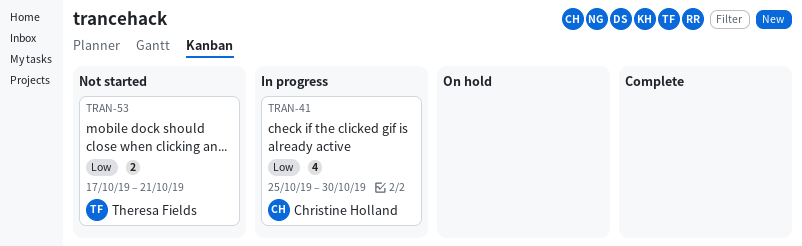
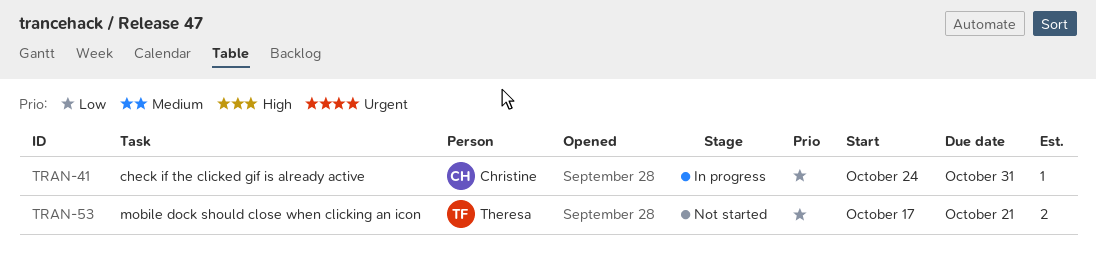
TRAN-41, estimate: 4 -> 1
TRAN-41, start: Oct 25 -> Oct 24
TRAN-41, due: Oct 30 -> Oct 31

